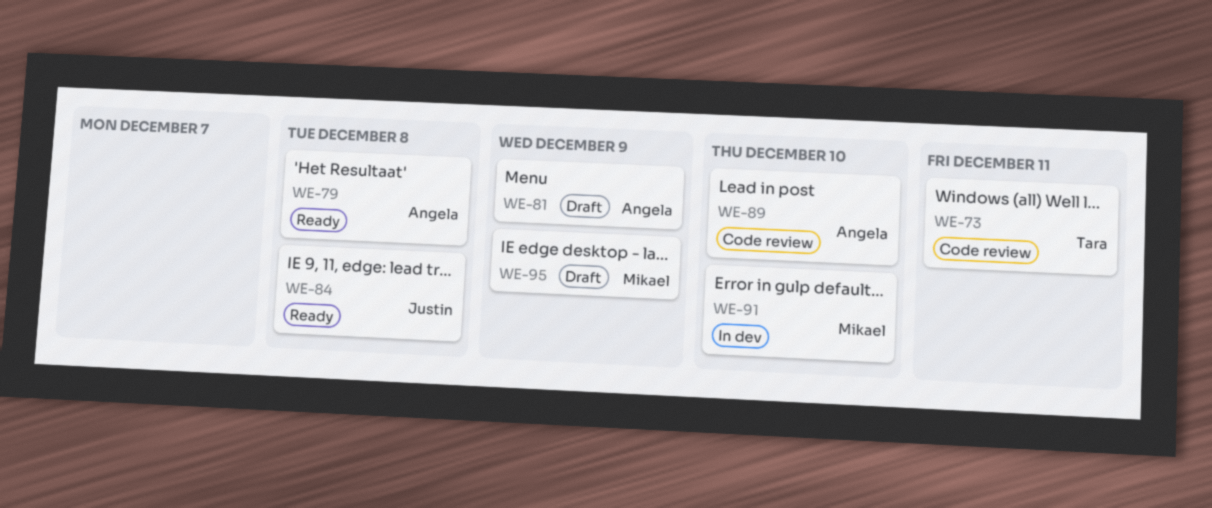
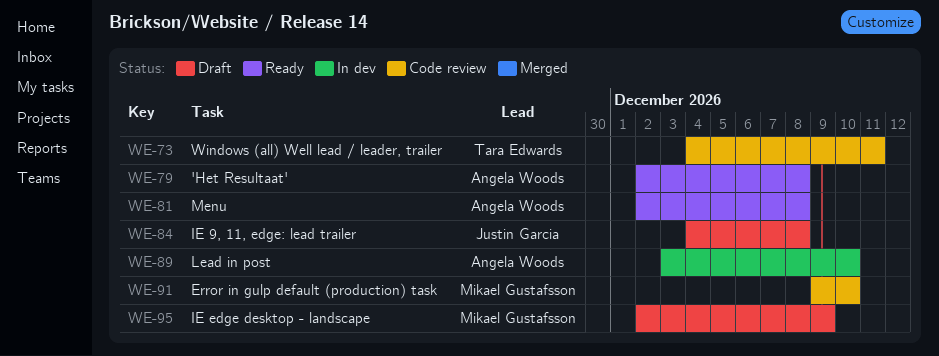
WE-81, status: Draft -> Ready
WE-81, due: Dec 9 -> Dec 8
WE-84, status: Ready -> Draft
WE-89, status: Code review -> In dev
WE-91, status: In dev -> Code review

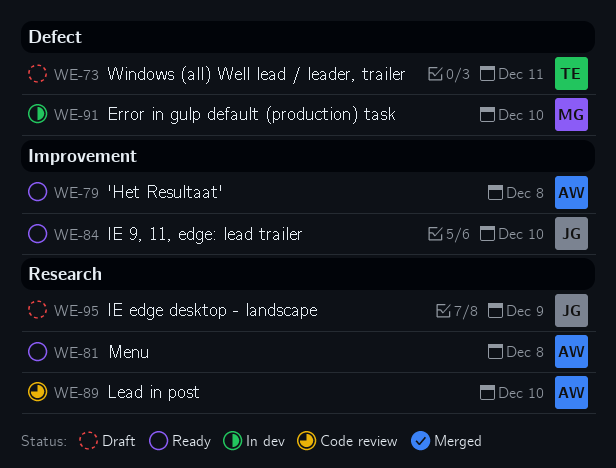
WE-73, status: Code review -> Draft
WE-84, status: Draft -> Ready
WE-84, due: Dec 8 -> Dec 10
WE-89, status: In dev -> Code review
WE-91, status: Code review -> In dev
WE-95, owner: Mikael Gustafsson -> Justin Garcia

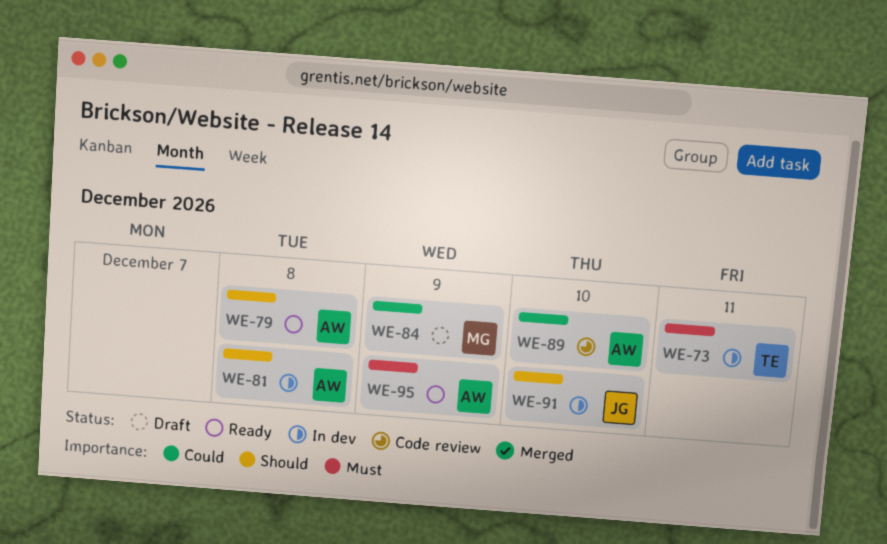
WE-73, status: Draft -> In dev
WE-81, status: Ready -> In dev
WE-84, status: Ready -> Draft
WE-84, owner: JG -> MG
WE-84, due: Dec 10 -> Dec 9
WE-91, owner: MG -> JG
WE-95, status: Draft -> Ready
WE-95, owner: JG -> AW

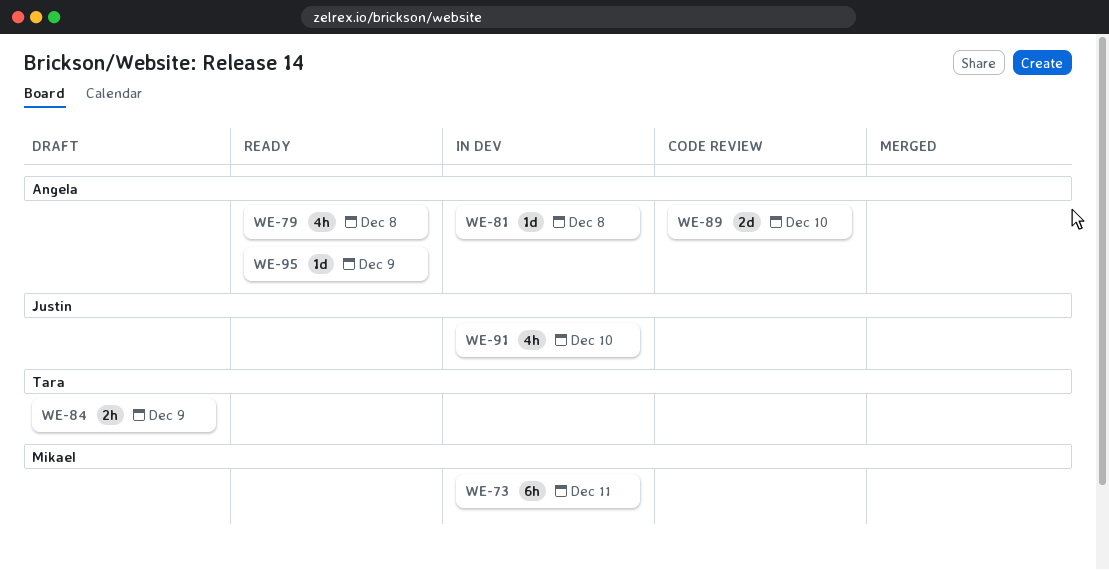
WE-73, owner: Tara -> Mikael
WE-84, owner: Mikael -> Tara

